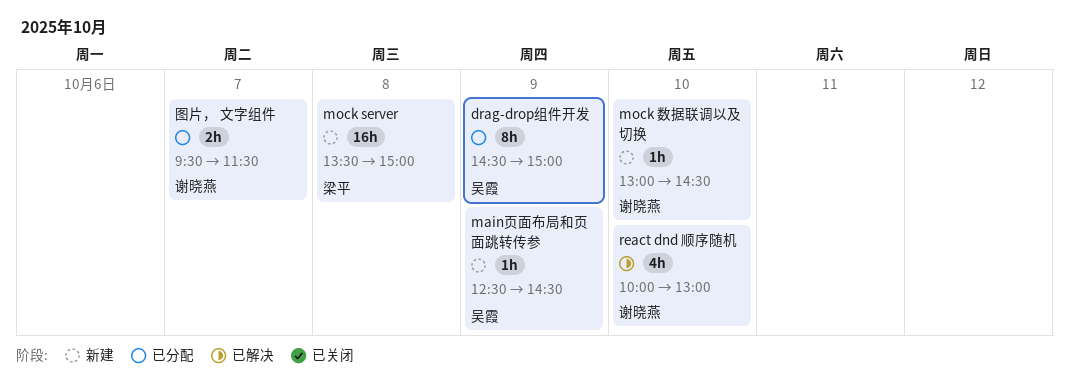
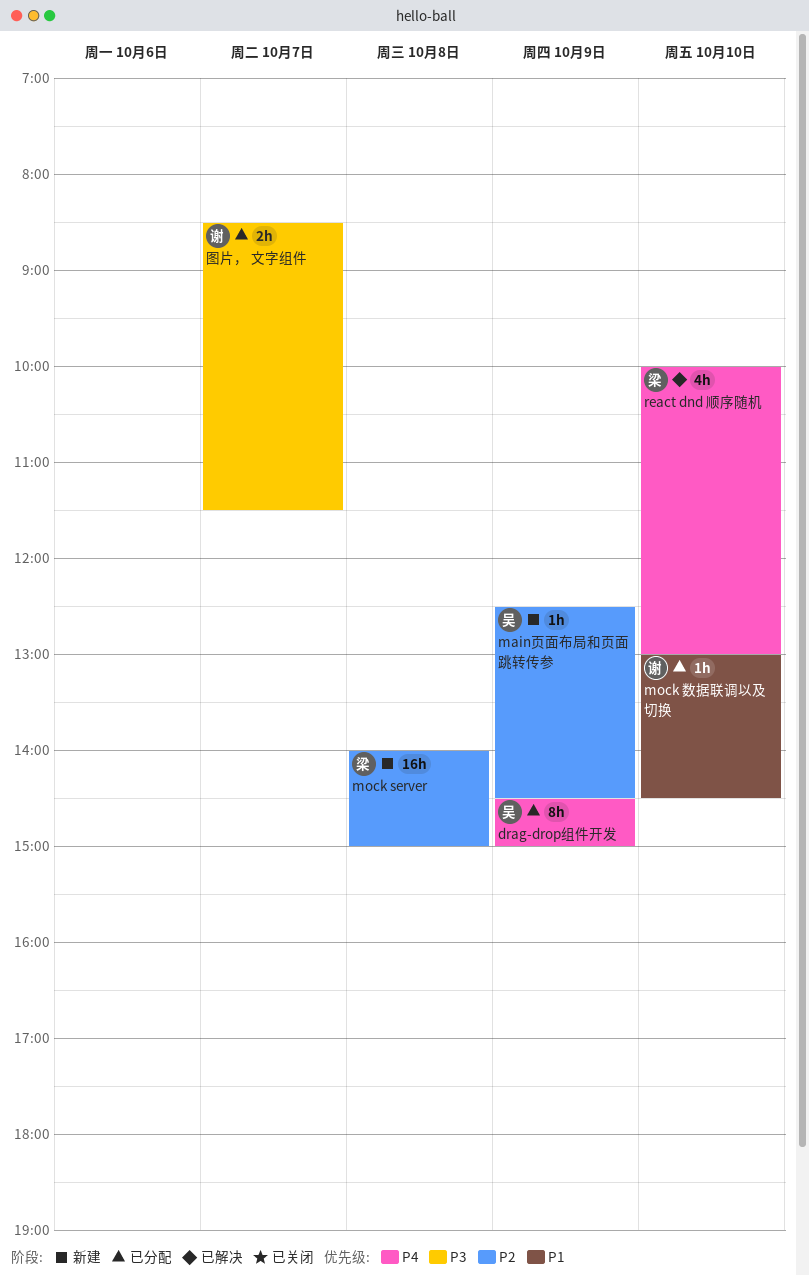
mock server, begins: 13:30 -> 14:00
mock 数据联调以及切换, status: 新建 -> 已分配
react dnd 顺序随机, owner: 谢晓燕 -> 梁平
图片， 文字组件, begins: 09:30 -> 08:30

